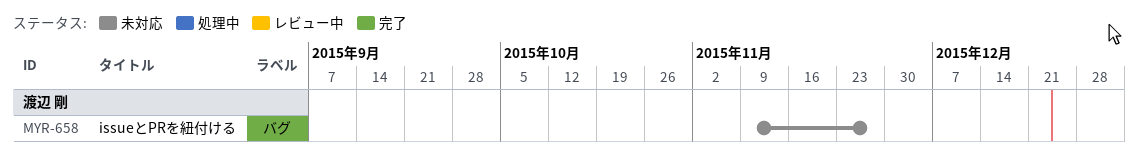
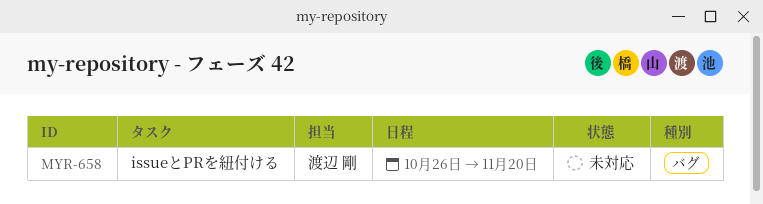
MYR-658, start: Nov 9 -> Oct 26
MYR-658, due: Nov 27 -> Nov 20

